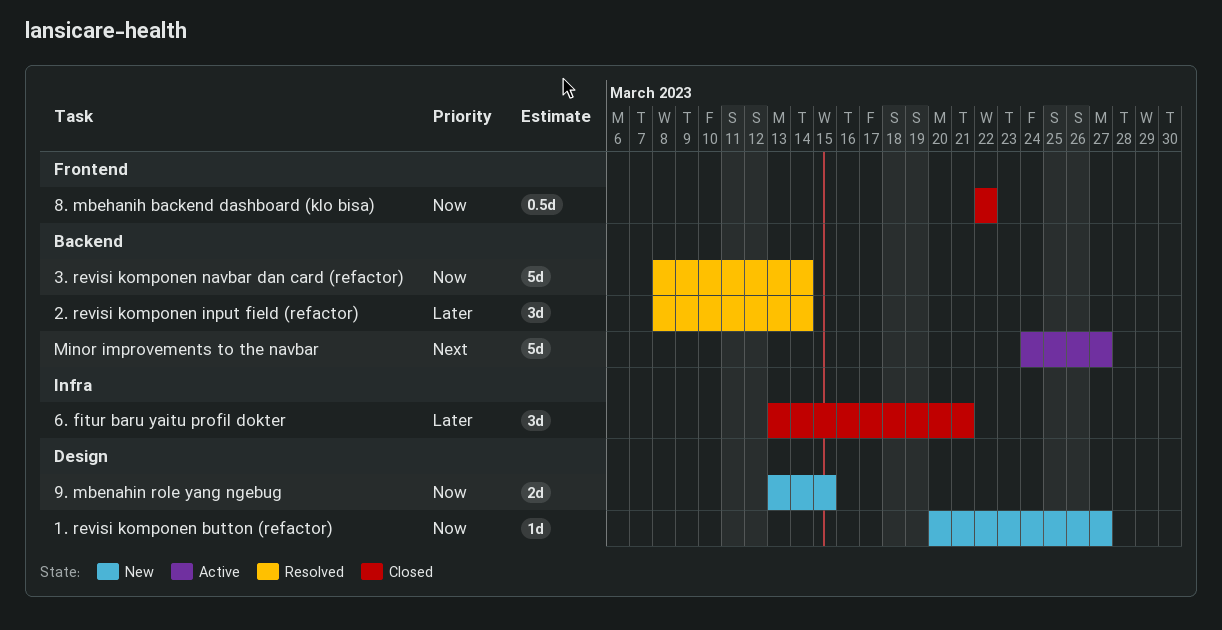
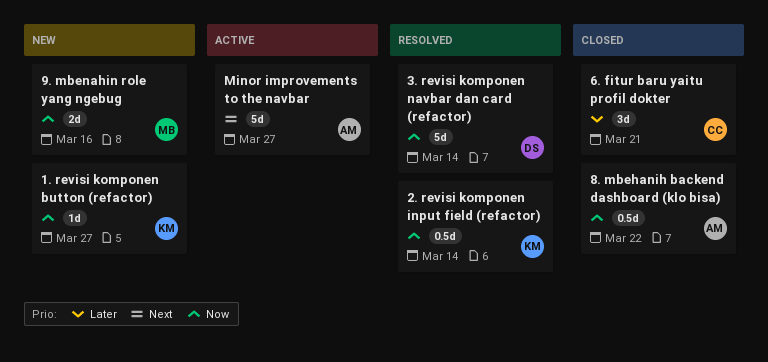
2. revisi komponen input field (refactor), priority: Later -> Now
2. revisi komponen input field (refactor), estimate: 3d -> 0.5d
9. mbenahin role yang ngebug, due: Mar 15 -> Mar 16

